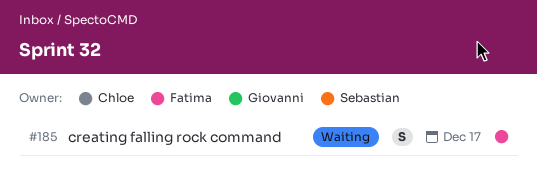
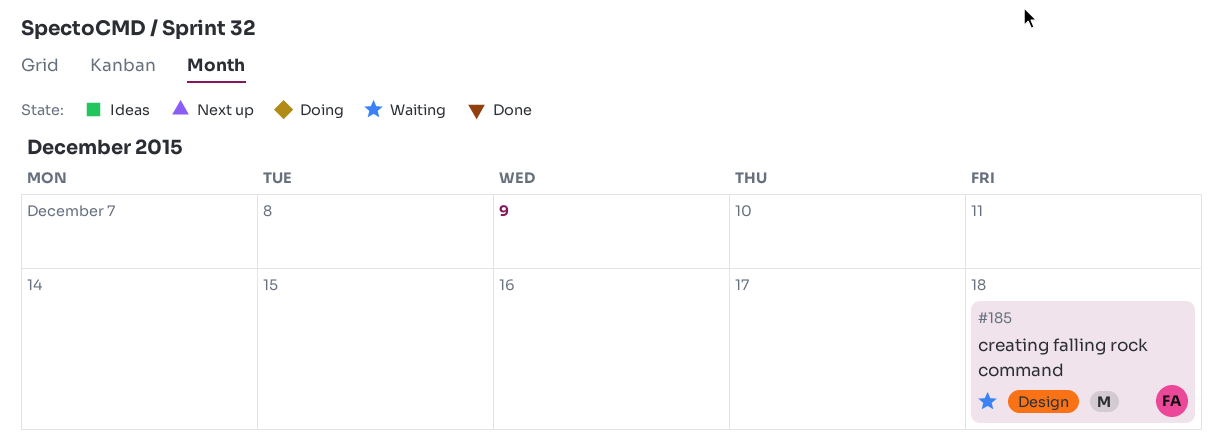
#185, estimate: S -> M
#185, due: Dec 17 -> Dec 18

